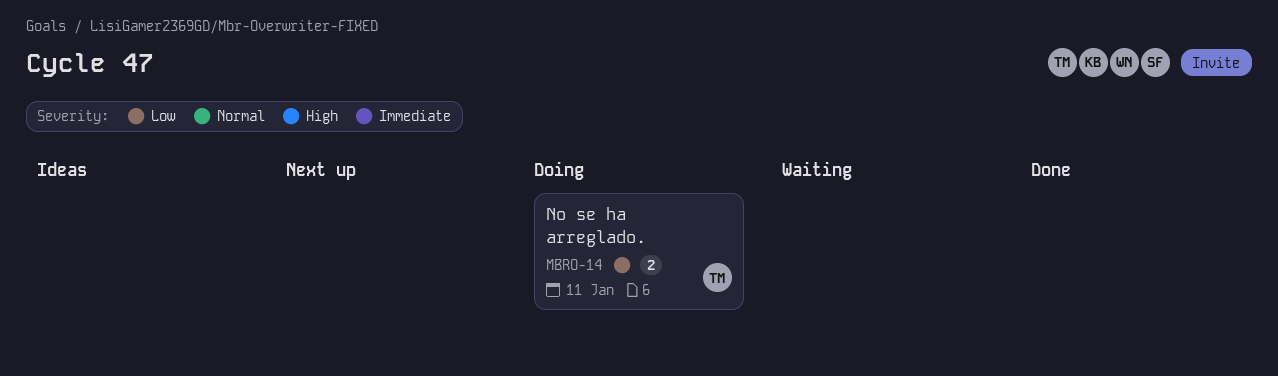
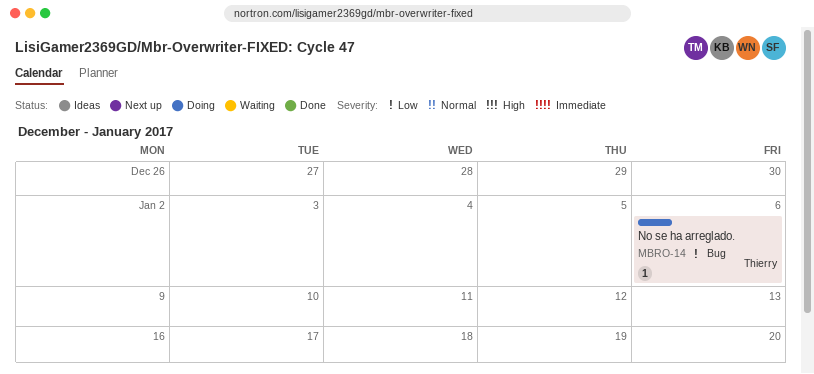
MBRO-14, estimate: 2 -> 1
MBRO-14, due: Jan 11 -> Jan 6

